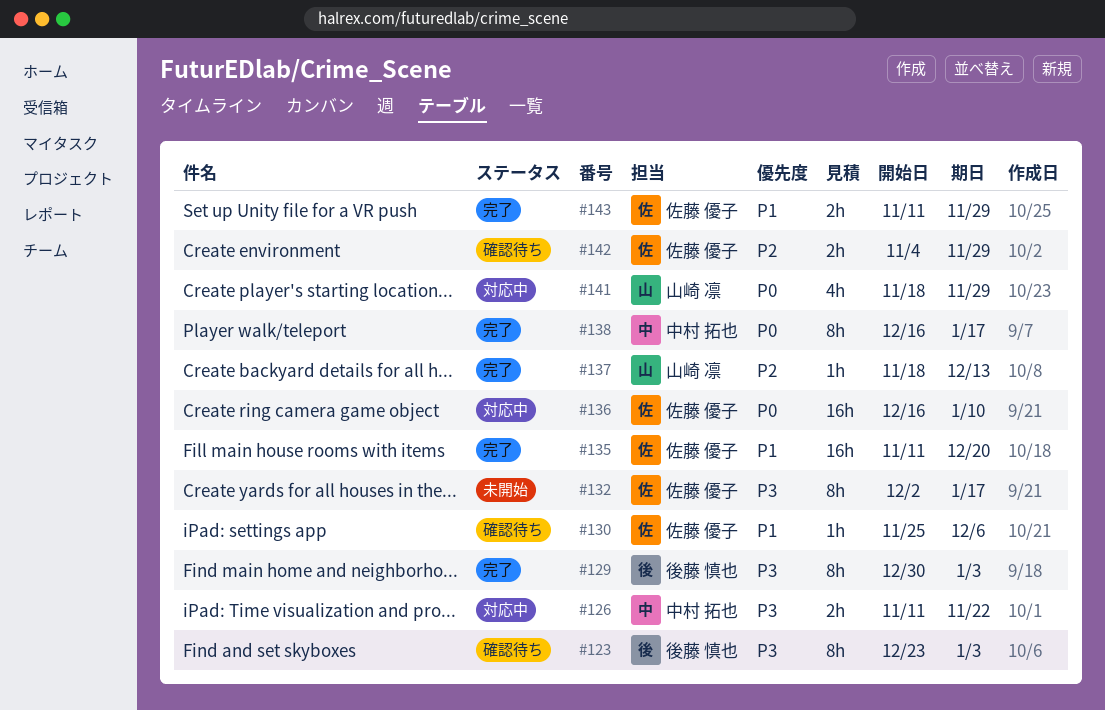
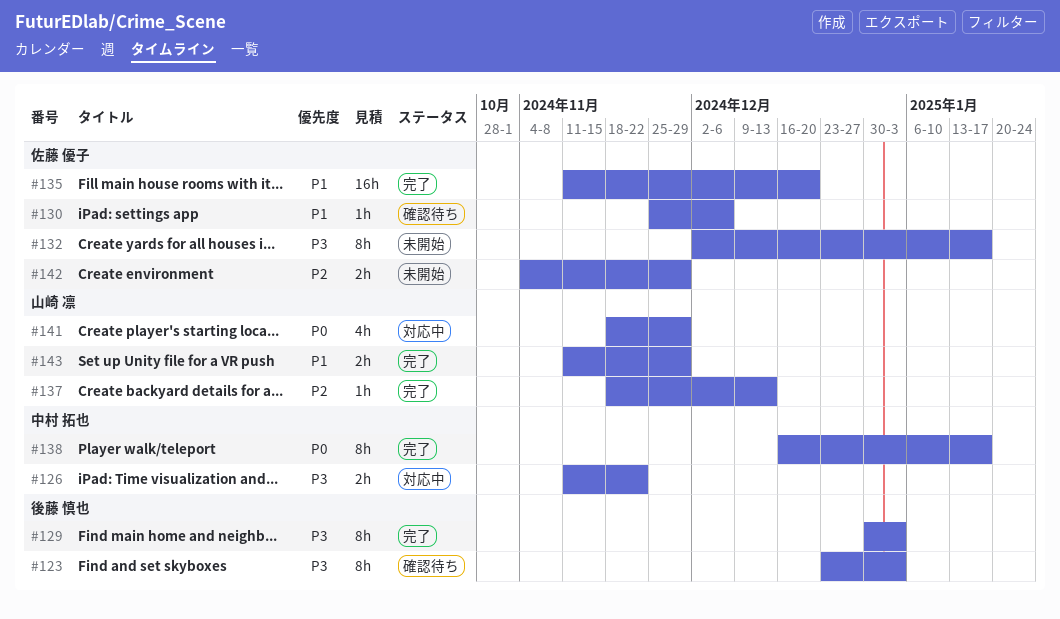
#136: present -> none
#142, status: 確認待ち -> 未開始
#143, owner: 佐藤 優子 -> 山崎 凛

